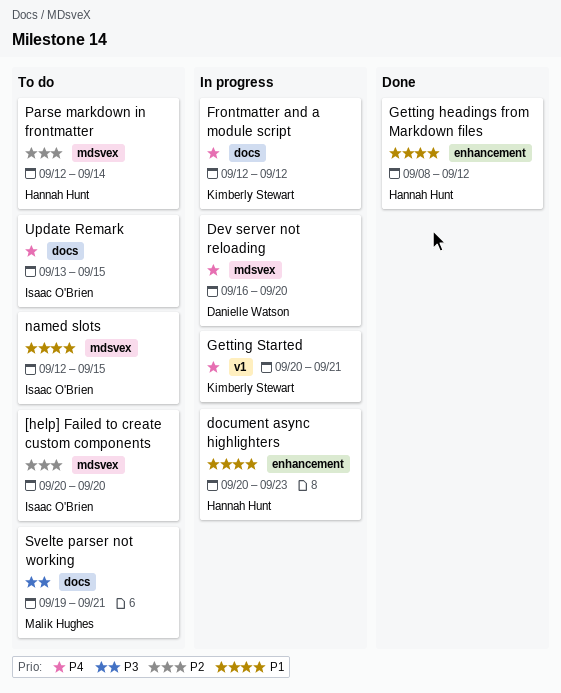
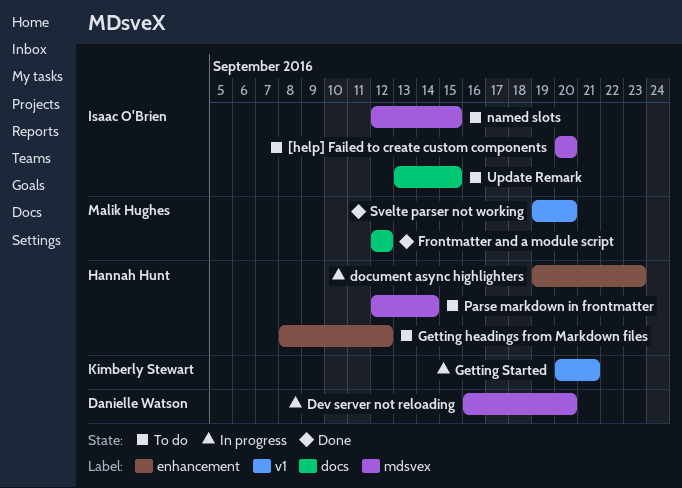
document async highlighters, start: Sep 20 -> Sep 19
Frontmatter and a module script, status: In progress -> Done
Frontmatter and a module script, owner: Kimberly Stewart -> Malik Hughes
Getting headings from Markdown files, status: Done -> To do
Svelte parser not working, status: To do -> Done
Svelte parser not working, label: docs -> v1
Svelte parser not working, due: Sep 21 -> Sep 20

